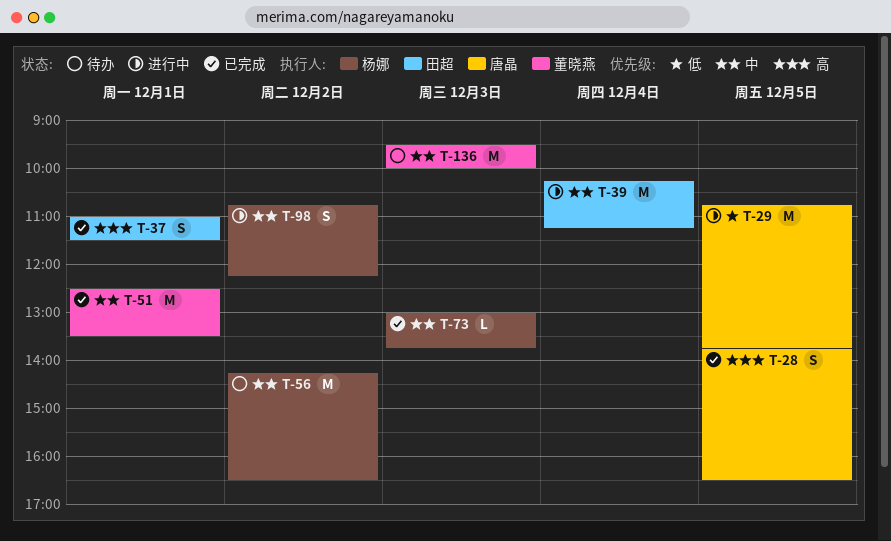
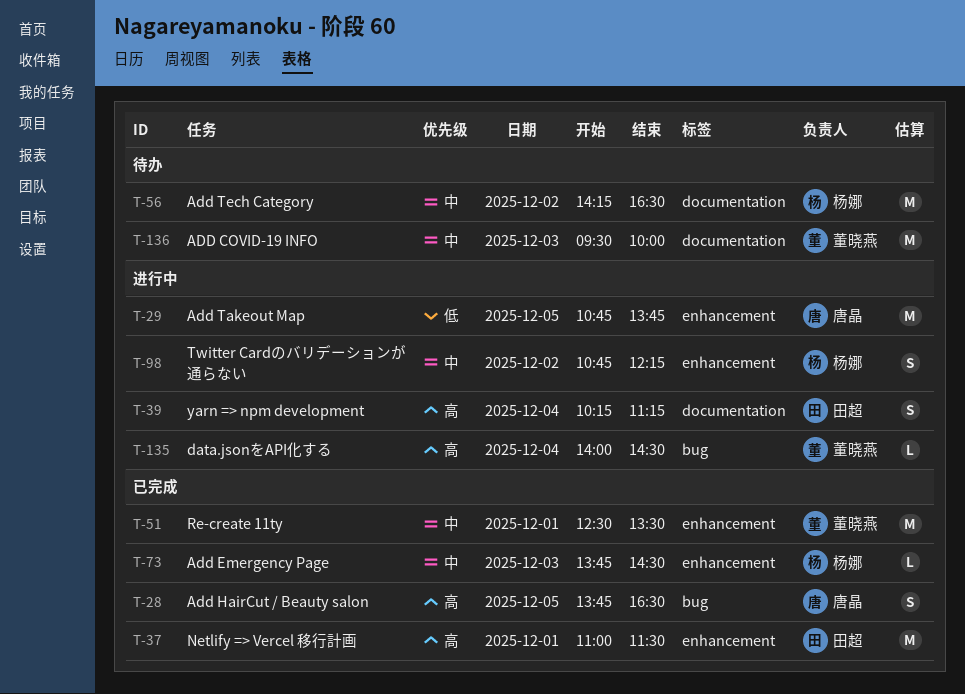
T-37, estimate: S -> M
T-39, priority: 中 -> 高
T-39, estimate: M -> S
T-73, begins: 13:00 -> 13:45
T-73, ends: 13:45 -> 14:30
T-135: none -> present

